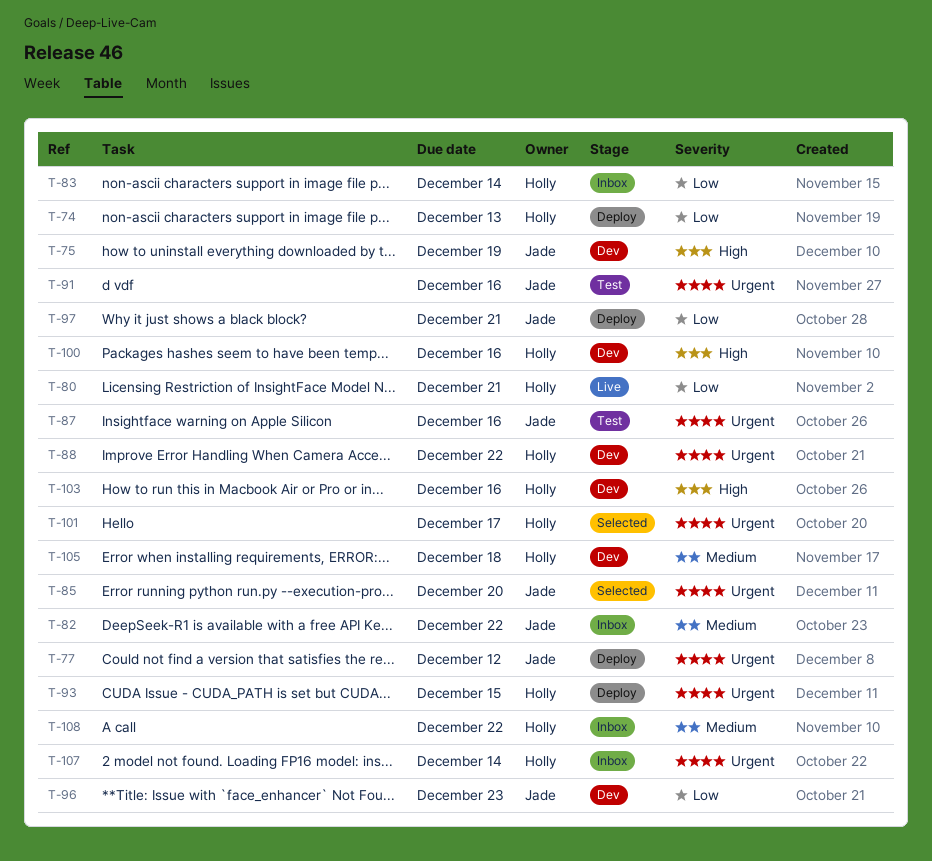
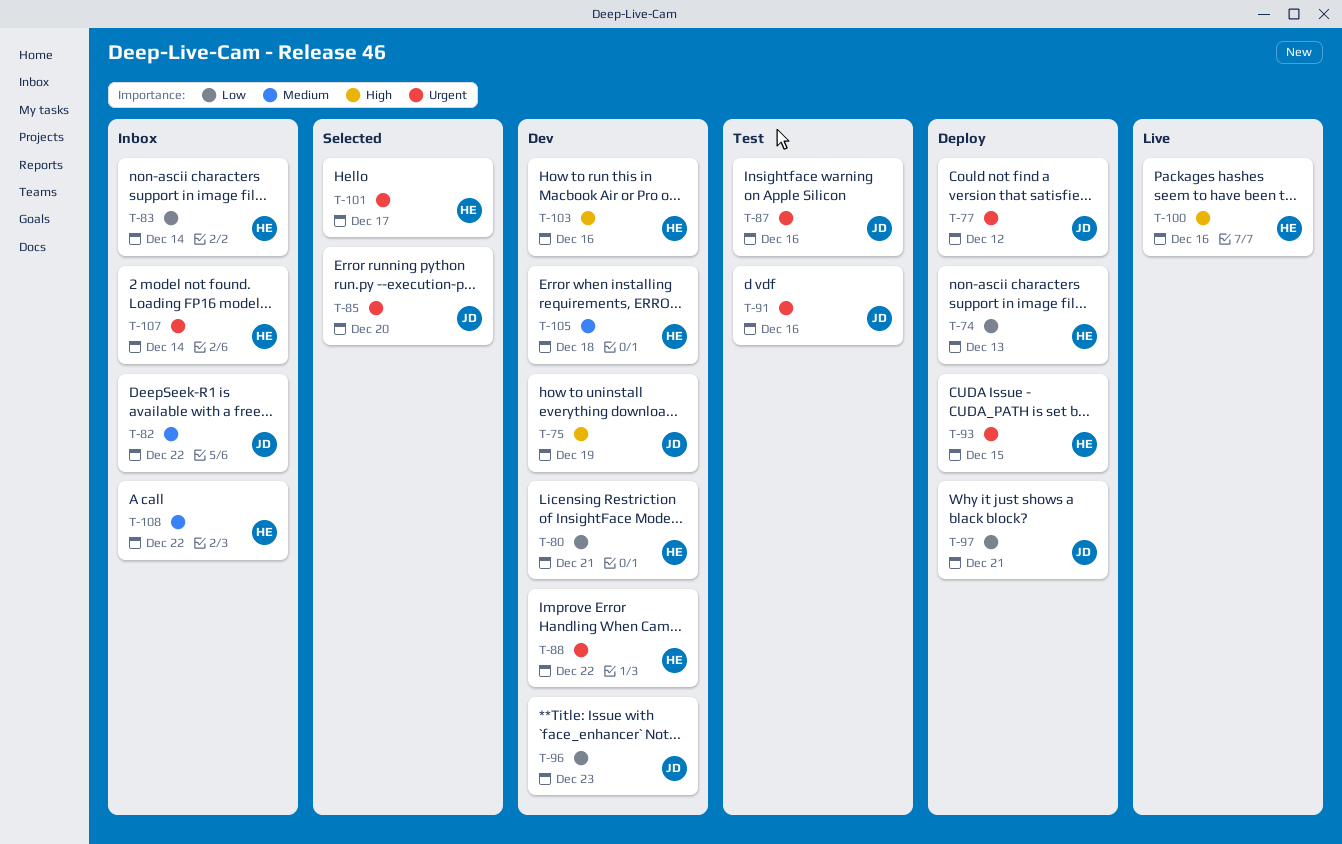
T-80, status: Live -> Dev
T-100, status: Dev -> Live

